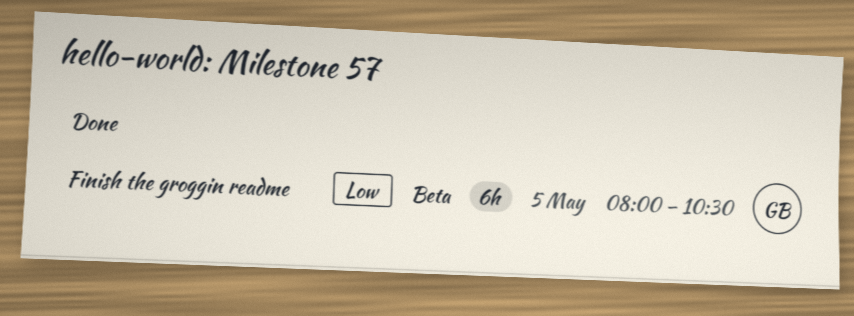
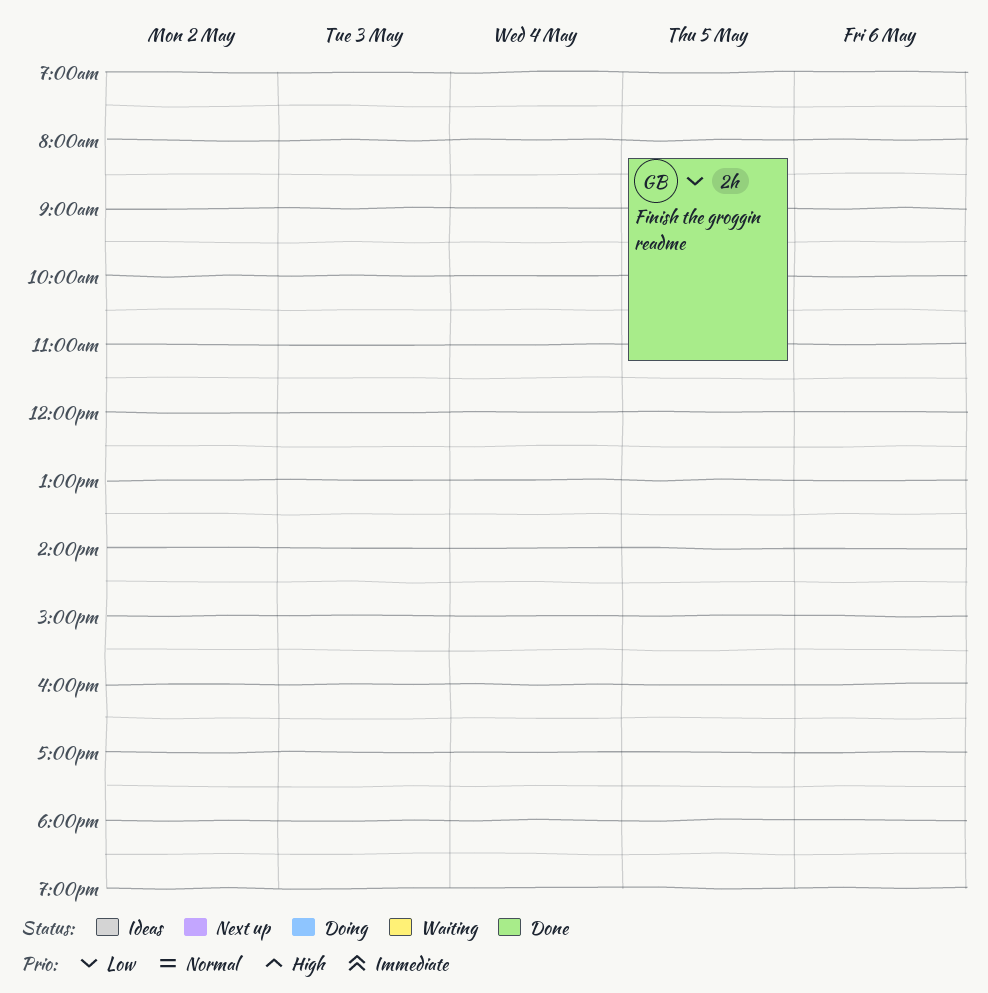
Finish the groggin readme, estimate: 6h -> 2h
Finish the groggin readme, begins: 08:00 -> 08:15
Finish the groggin readme, ends: 10:30 -> 11:15

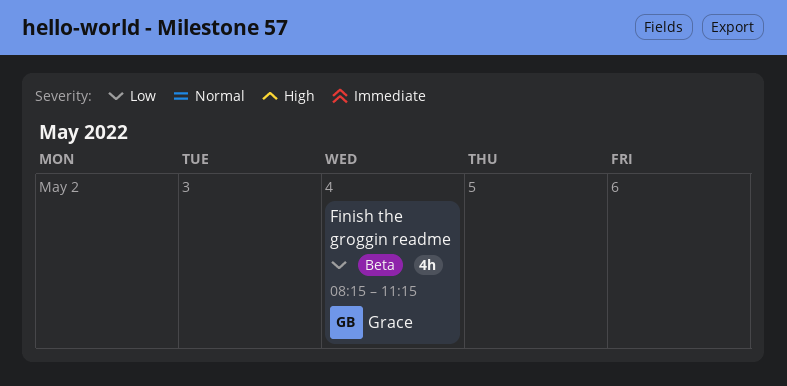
Finish the groggin readme, estimate: 2h -> 4h
Finish the groggin readme, day: May 5 -> May 4

